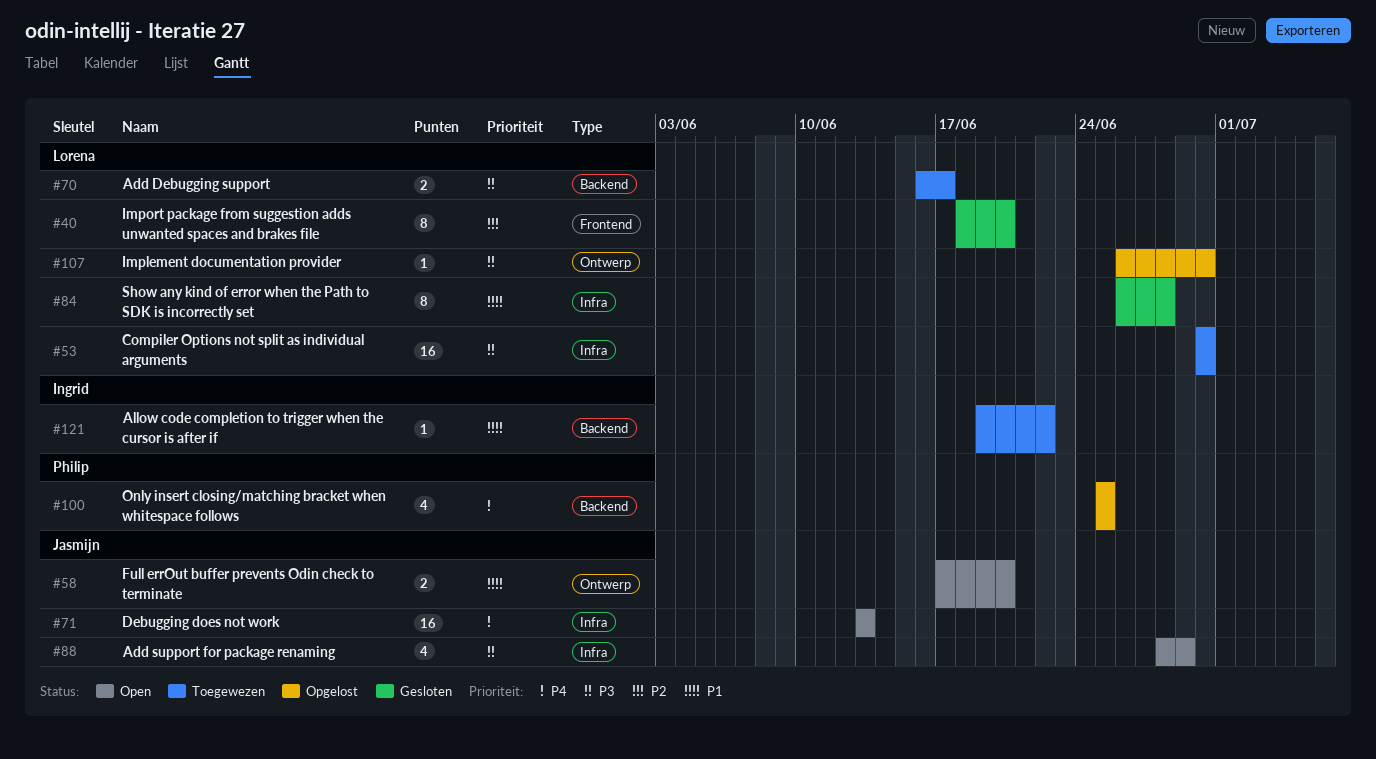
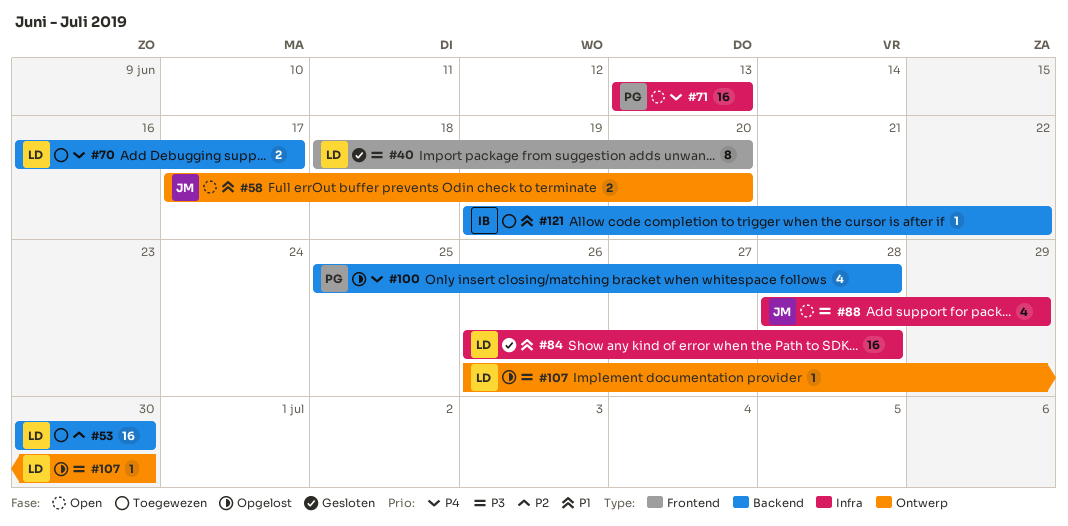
#40, priority: P2 -> P3
#53, priority: P3 -> P2
#53, label: Infra -> Backend
#70, priority: P3 -> P4
#71, owner: Jasmijn -> Philip
#84, estimate: 8 -> 16
#100, due: Jun 25 -> Jun 28

